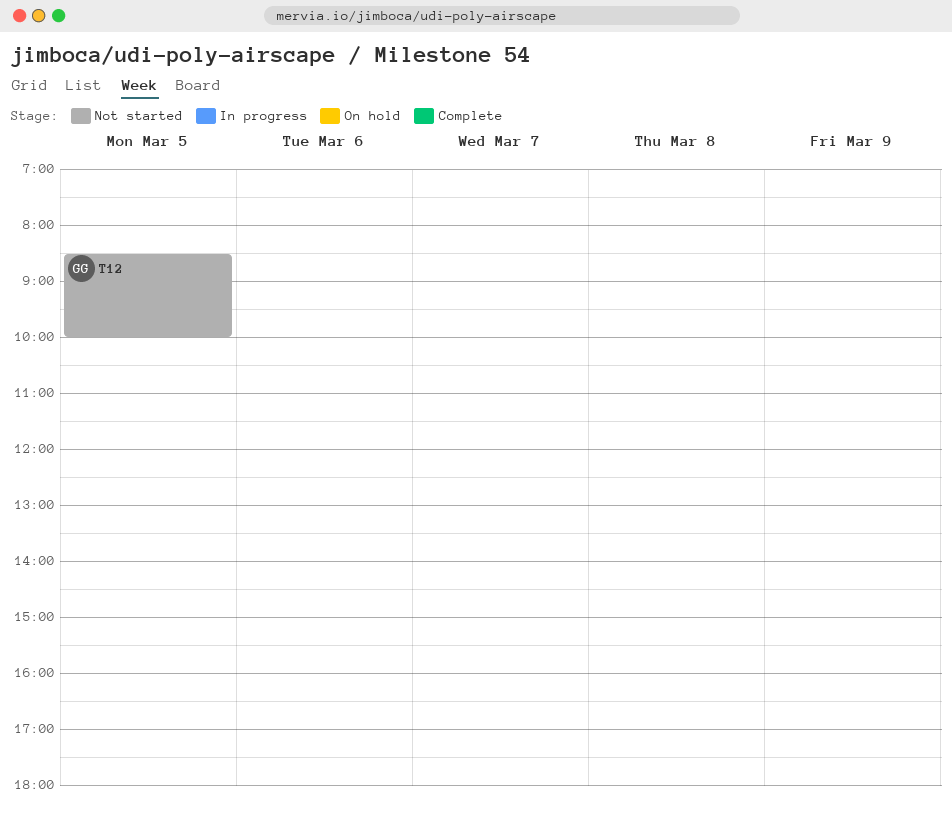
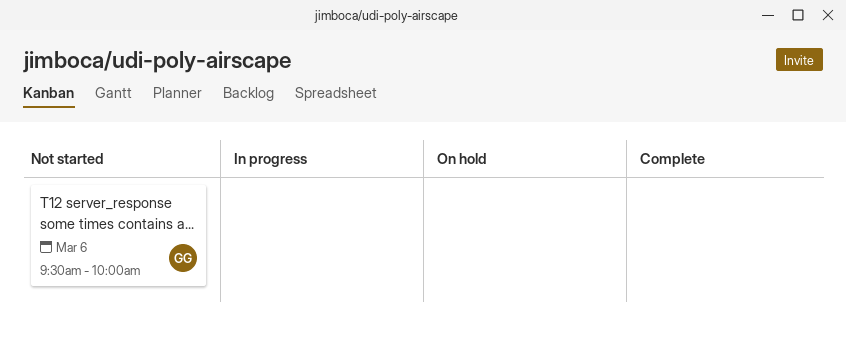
T12, day: Mar 5 -> Mar 6
T12, begins: 08:30 -> 09:30

